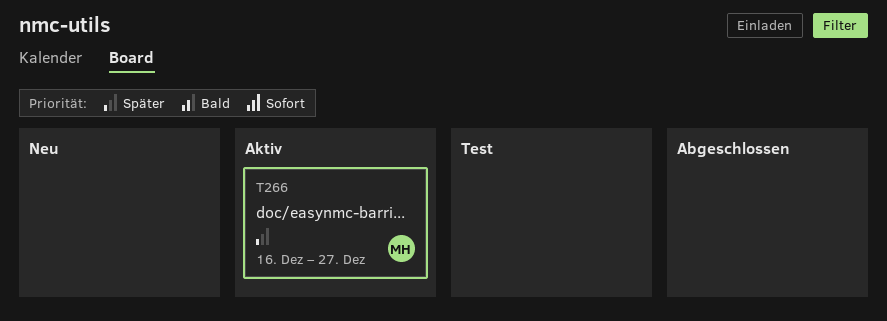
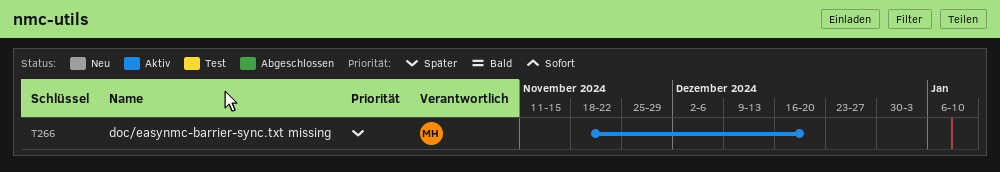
T266, start: Dec 16 -> Nov 18
T266, due: Dec 27 -> Dec 20

